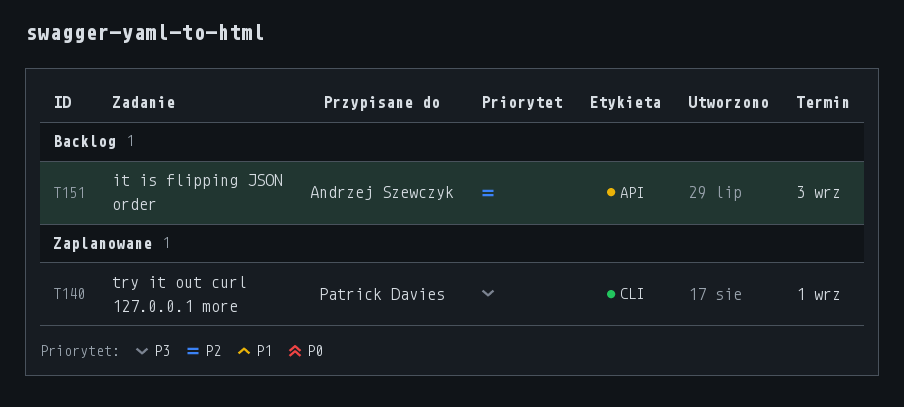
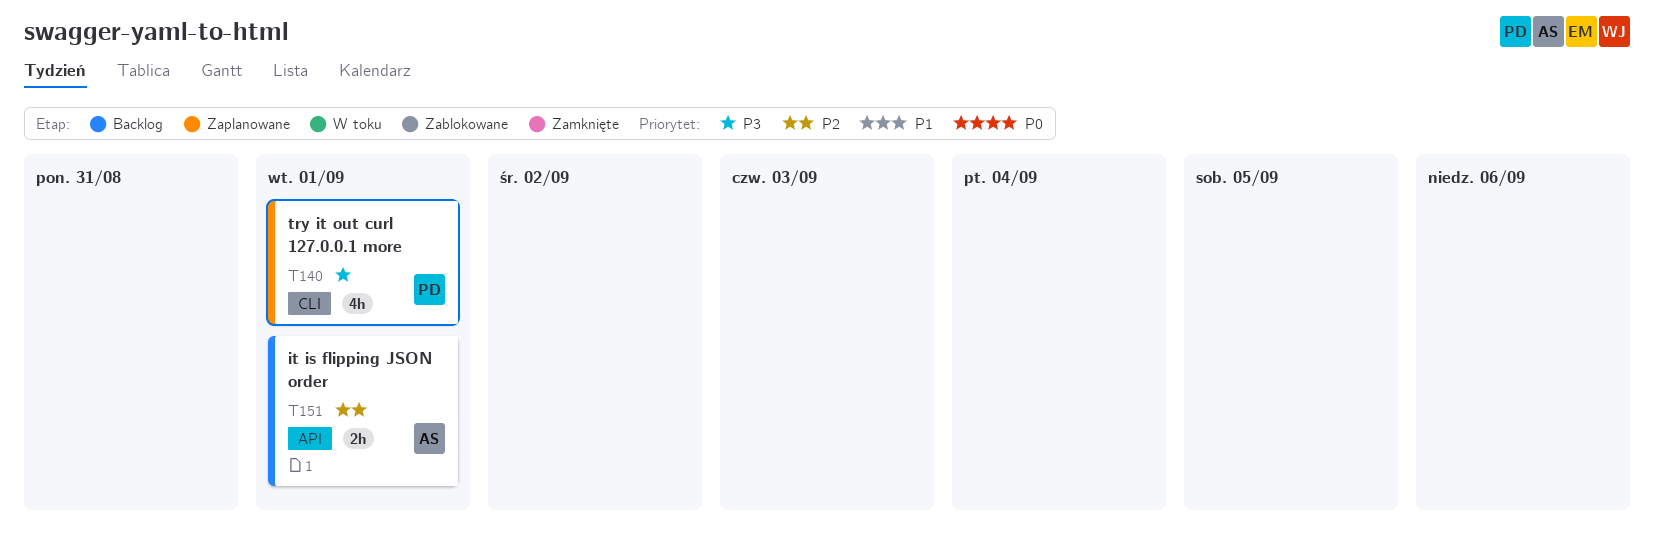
T151, due: Sep 3 -> Sep 1

